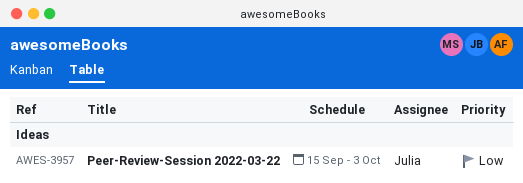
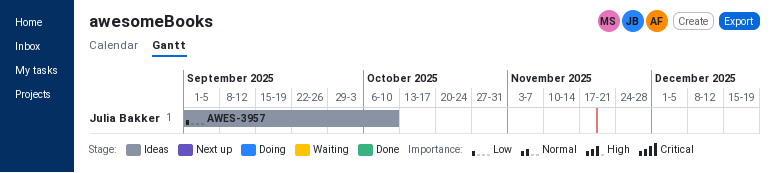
AWES-3957, start: Sep 15 -> Sep 1
AWES-3957, due: Oct 3 -> Oct 10

